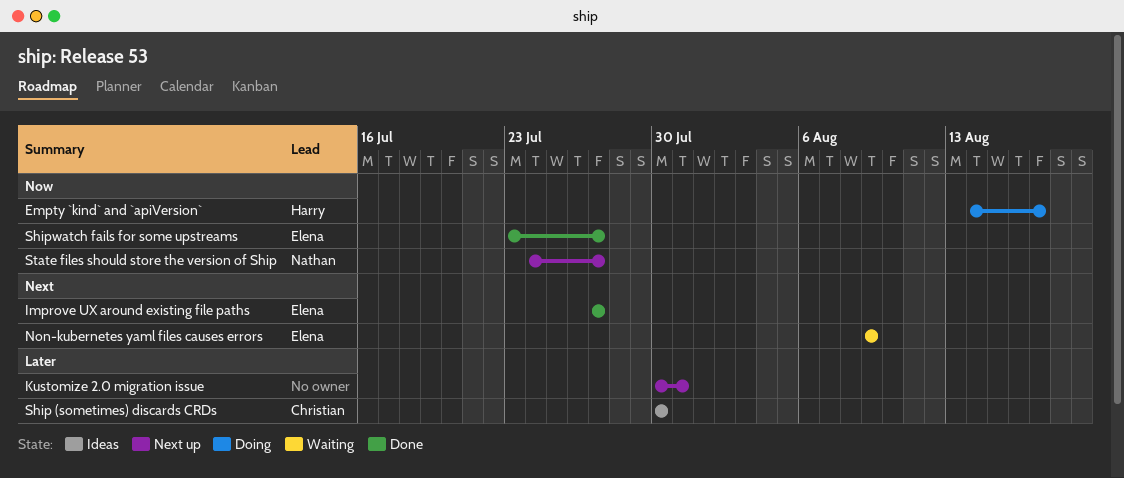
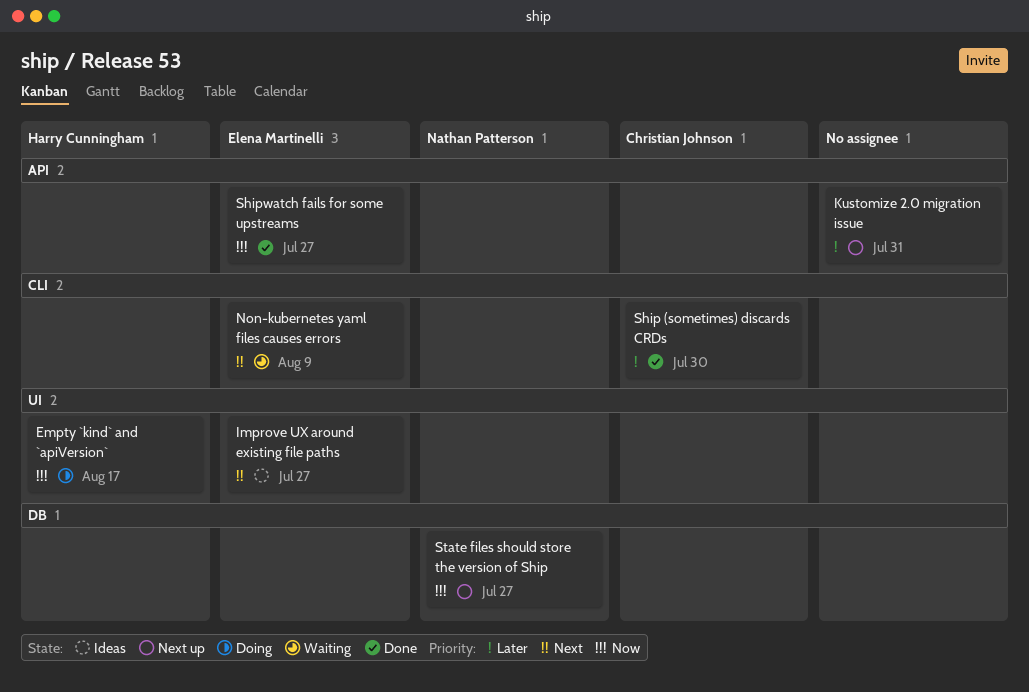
Improve UX around existing file paths, status: Done -> Ideas
Ship (sometimes) discards CRDs, status: Ideas -> Done

